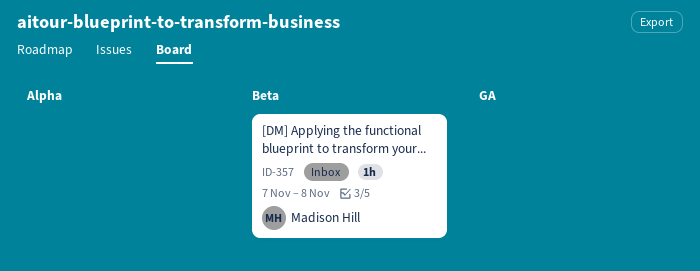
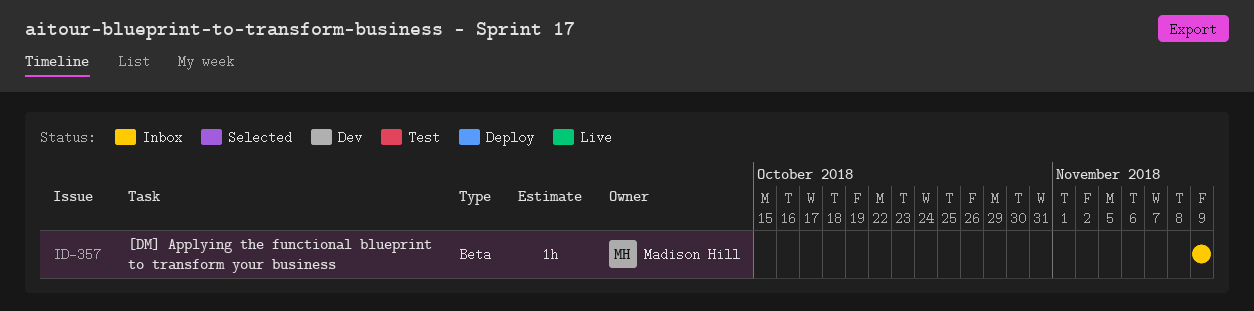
ID-357, start: Nov 7 -> Nov 9
ID-357, due: Nov 8 -> Nov 9

